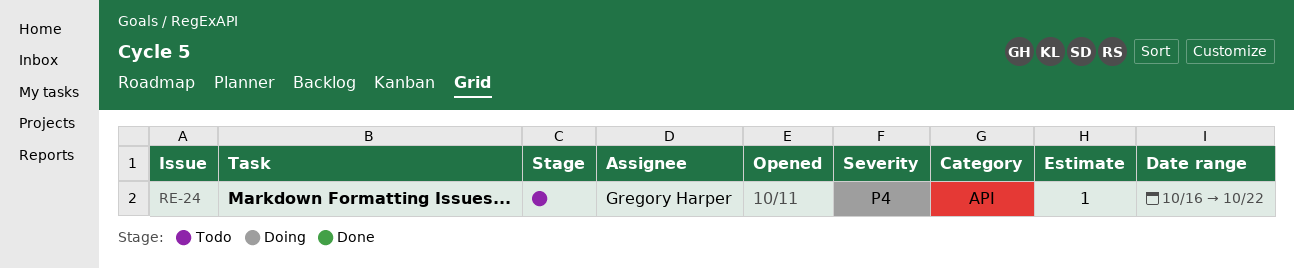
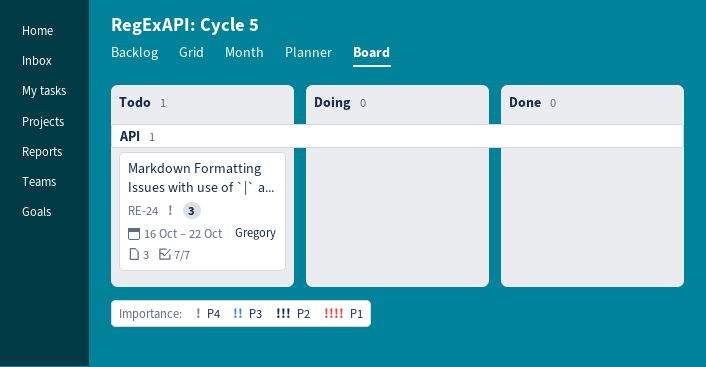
RE-24, estimate: 1 -> 3

